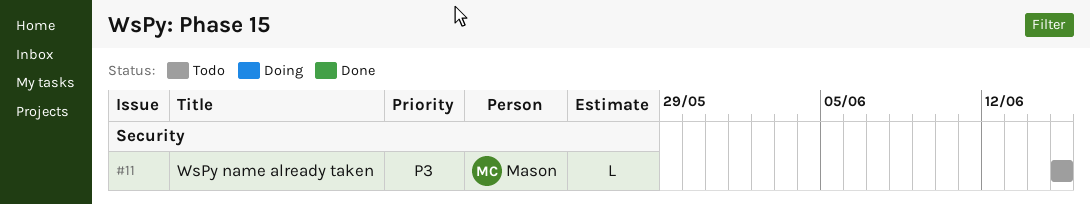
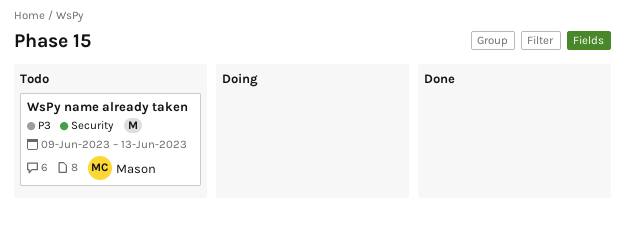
WsPy name already taken, estimate: L -> M
WsPy name already taken, start: Jun 15 -> Jun 9
WsPy name already taken, due: Jun 15 -> Jun 13

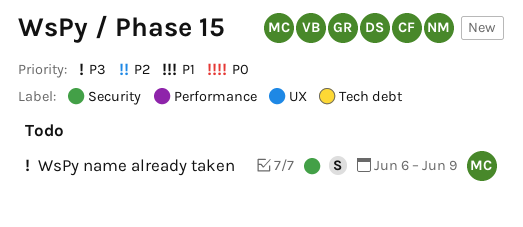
WsPy name already taken, estimate: M -> S
WsPy name already taken, start: Jun 9 -> Jun 6
WsPy name already taken, due: Jun 13 -> Jun 9

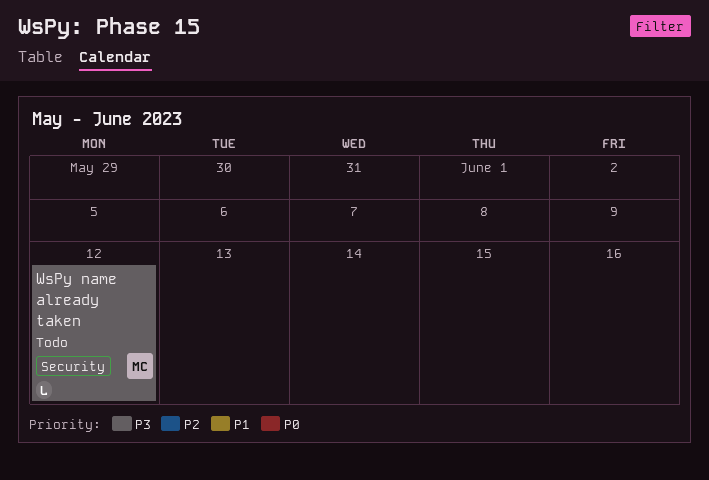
WsPy name already taken, estimate: S -> L
WsPy name already taken, due: Jun 9 -> Jun 12

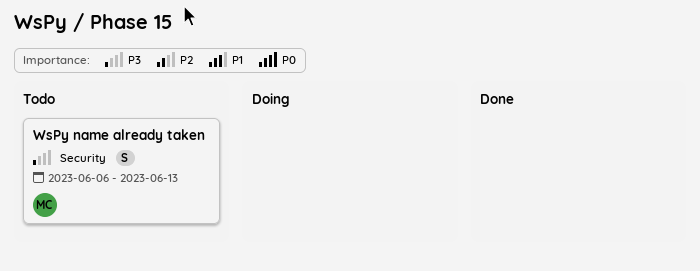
WsPy name already taken, estimate: L -> S
WsPy name already taken, due: Jun 12 -> Jun 13

